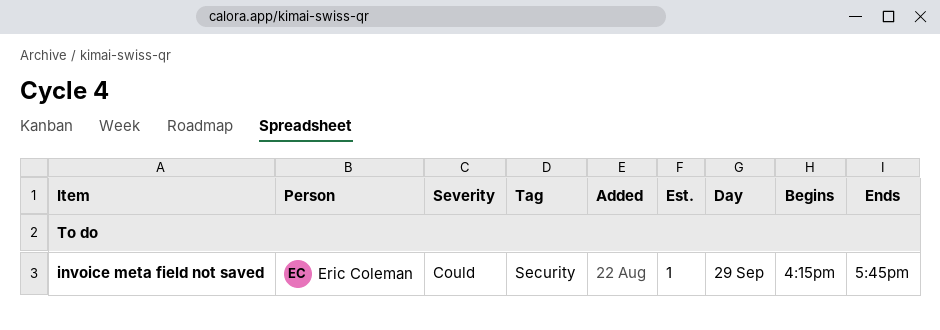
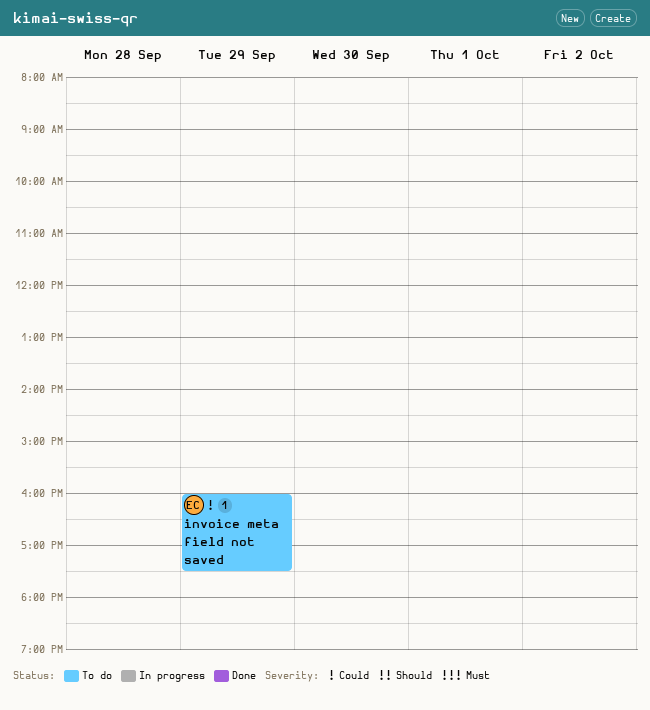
invoice meta field not saved, begins: 16:15 -> 16:00
invoice meta field not saved, ends: 17:45 -> 17:30

